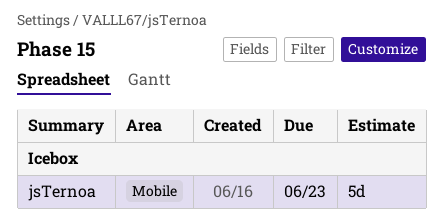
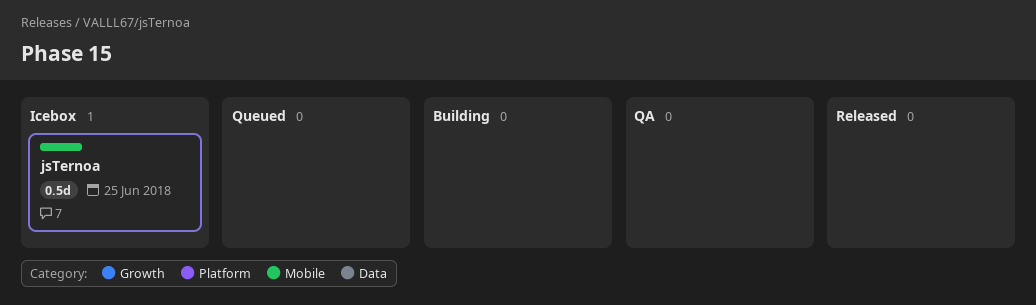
jsTernoa, estimate: 5d -> 0.5d
jsTernoa, due: Jun 23 -> Jun 25

